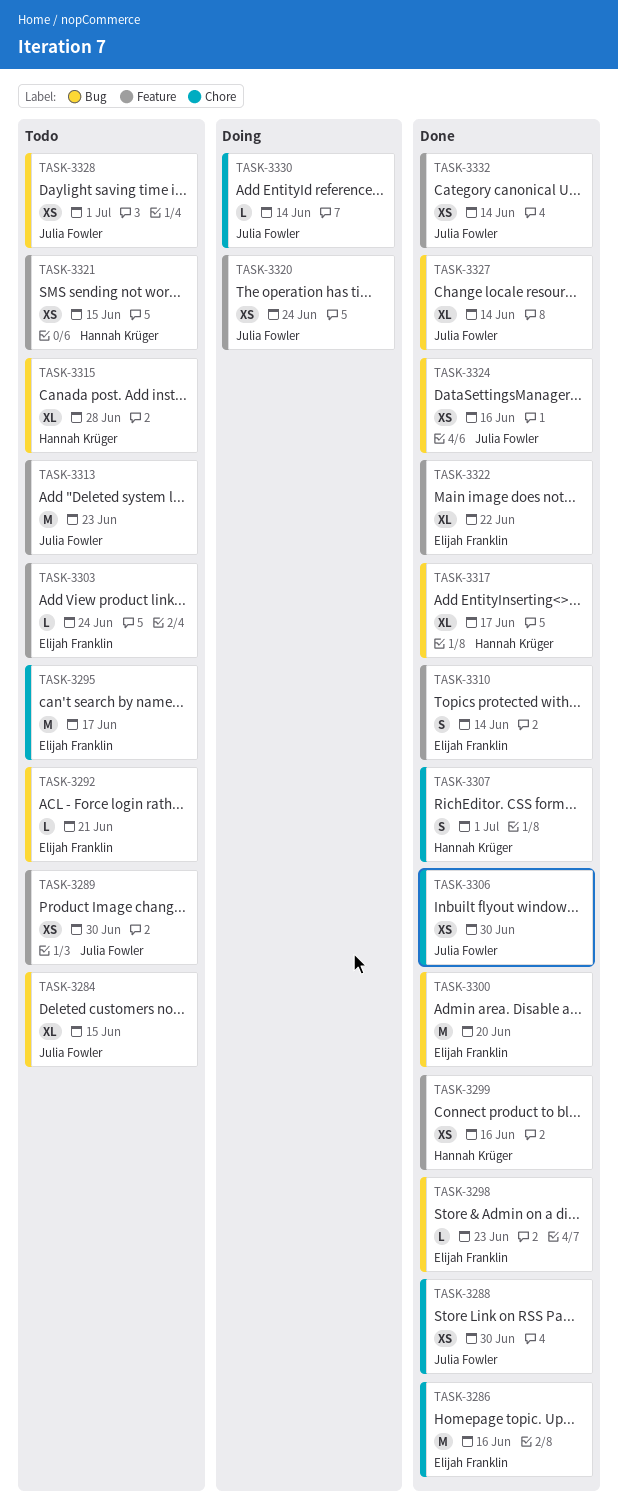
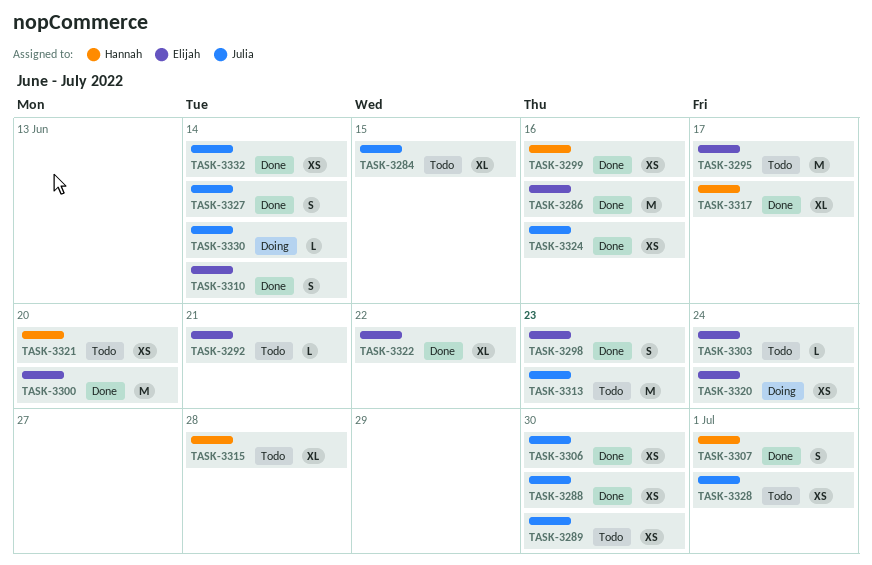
TASK-3298, estimate: L -> S
TASK-3320, owner: Julia Fowler -> Elijah Franklin
TASK-3321, due: Jun 15 -> Jun 20
TASK-3327, estimate: XL -> S

